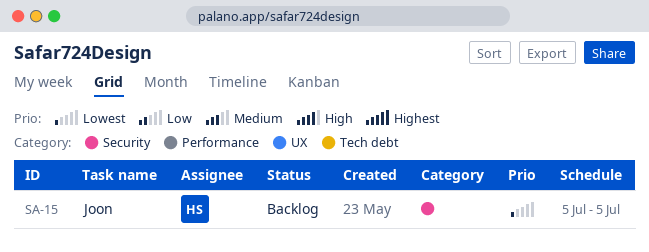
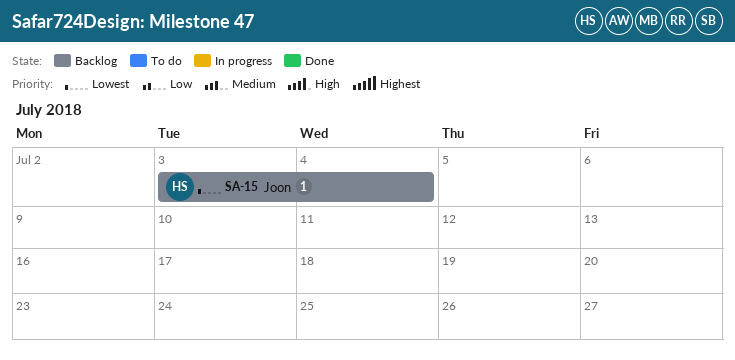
SA-15, start: Jul 5 -> Jul 3
SA-15, due: Jul 5 -> Jul 4

